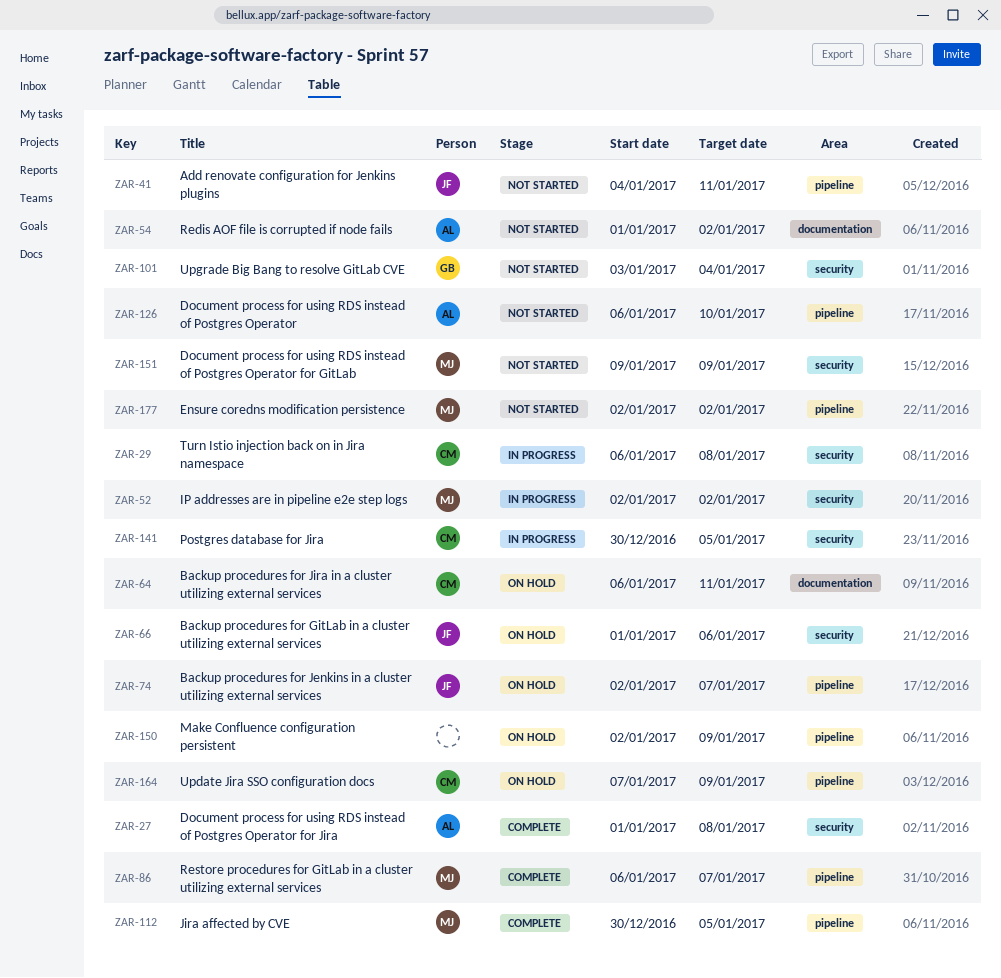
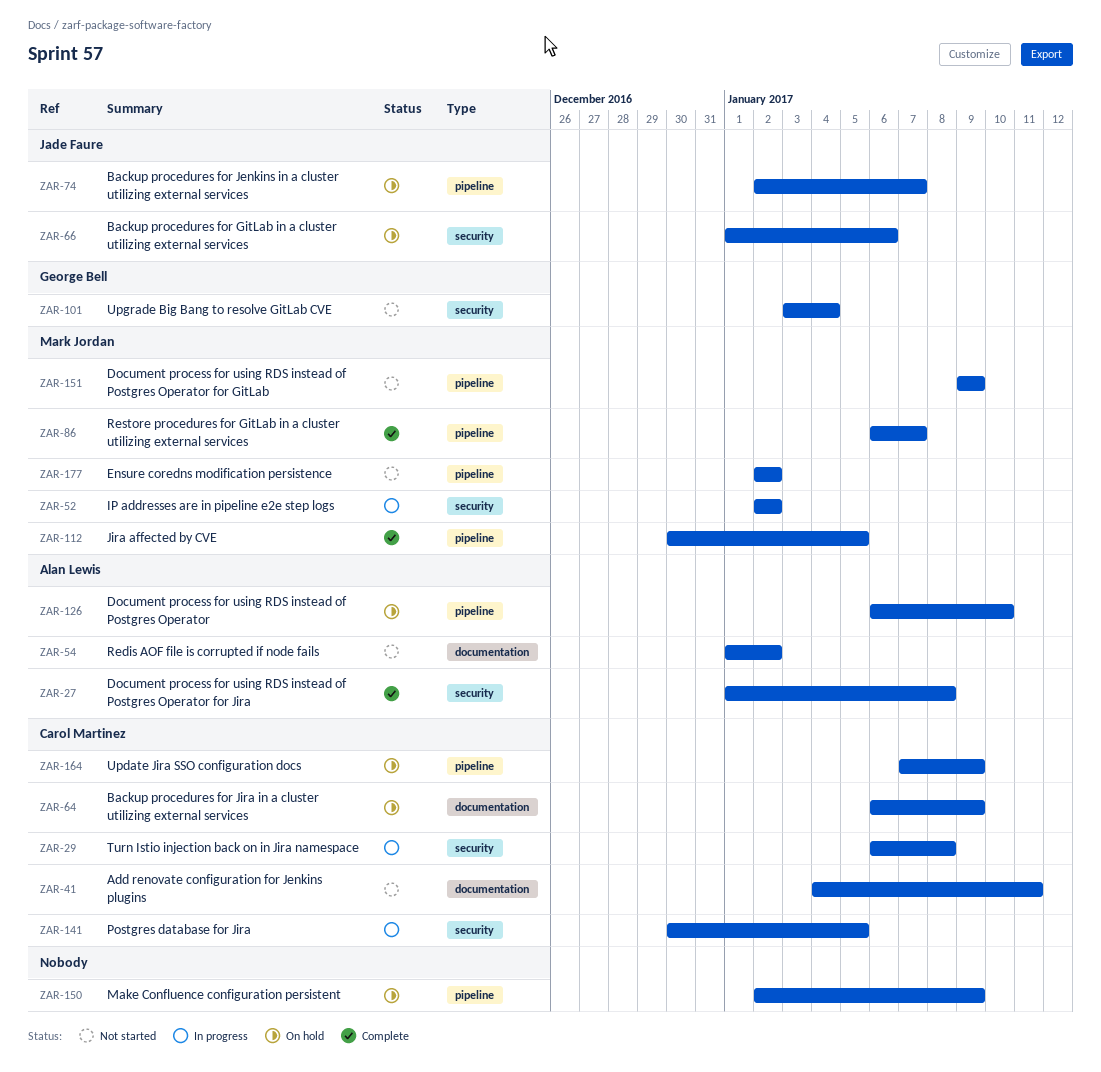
ZAR-41, owner: Jade Faure -> Carol Martinez
ZAR-41, label: pipeline -> documentation
ZAR-64, due: Jan 11 -> Jan 9
ZAR-126, status: Not started -> On hold
ZAR-151, label: security -> pipeline

